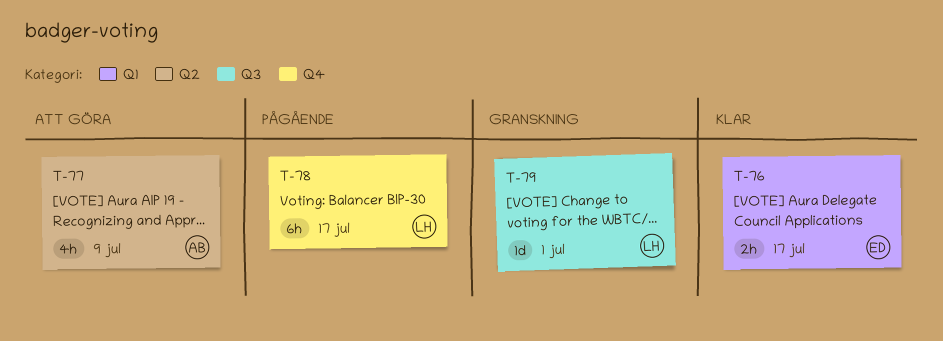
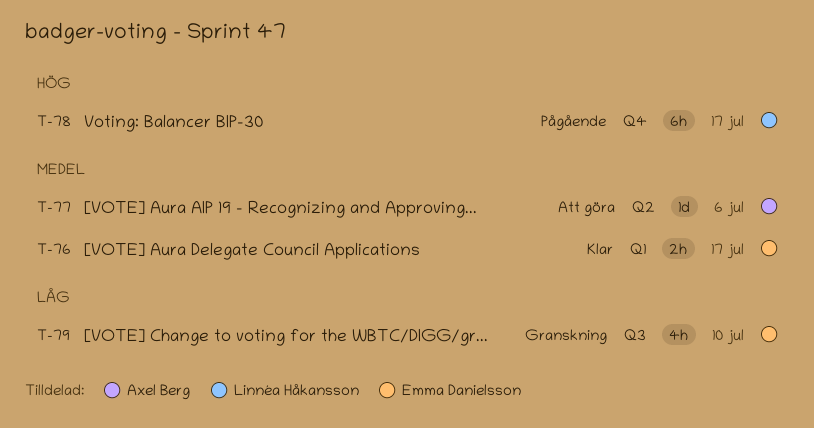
T-77, estimate: 4h -> 1d
T-77, due: Jul 9 -> Jul 6
T-79, owner: Linnéa Håkansson -> Emma Danielsson
T-79, estimate: 1d -> 4h
T-79, due: Jul 1 -> Jul 10

